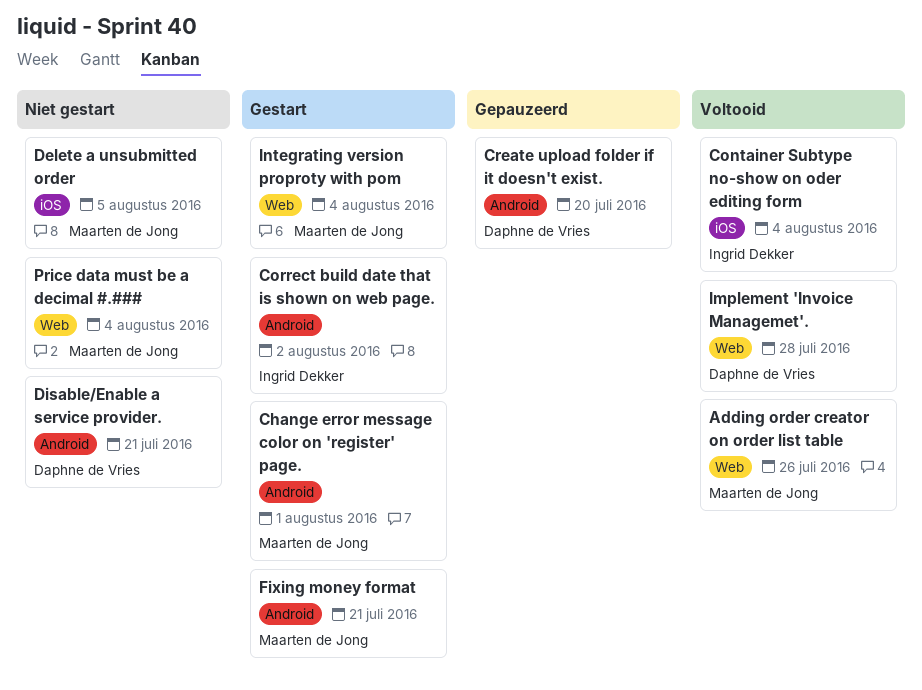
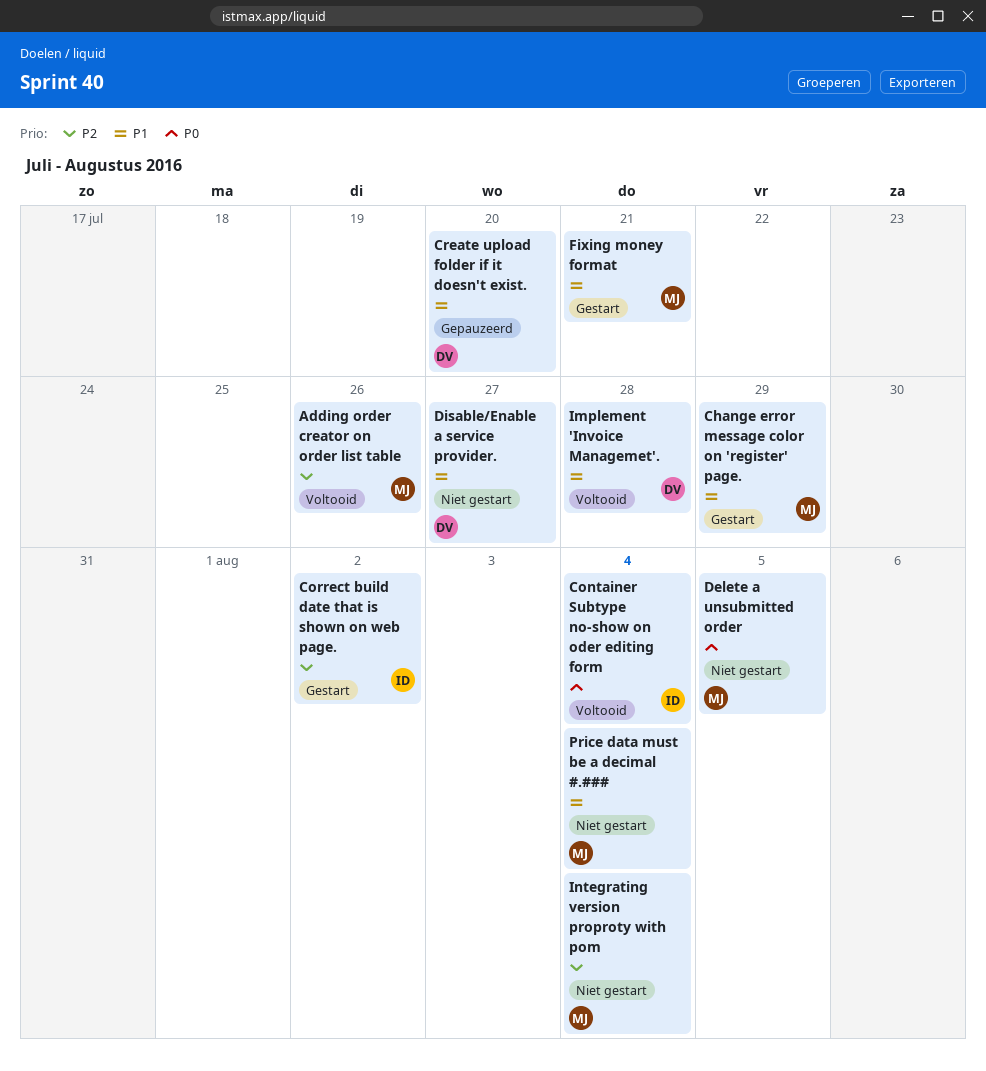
Change error message color on 'register' page., due: Aug 1 -> Jul 29
Disable/Enable a service provider., due: Jul 21 -> Jul 27
Integrating version proproty with pom, status: Gestart -> Niet gestart

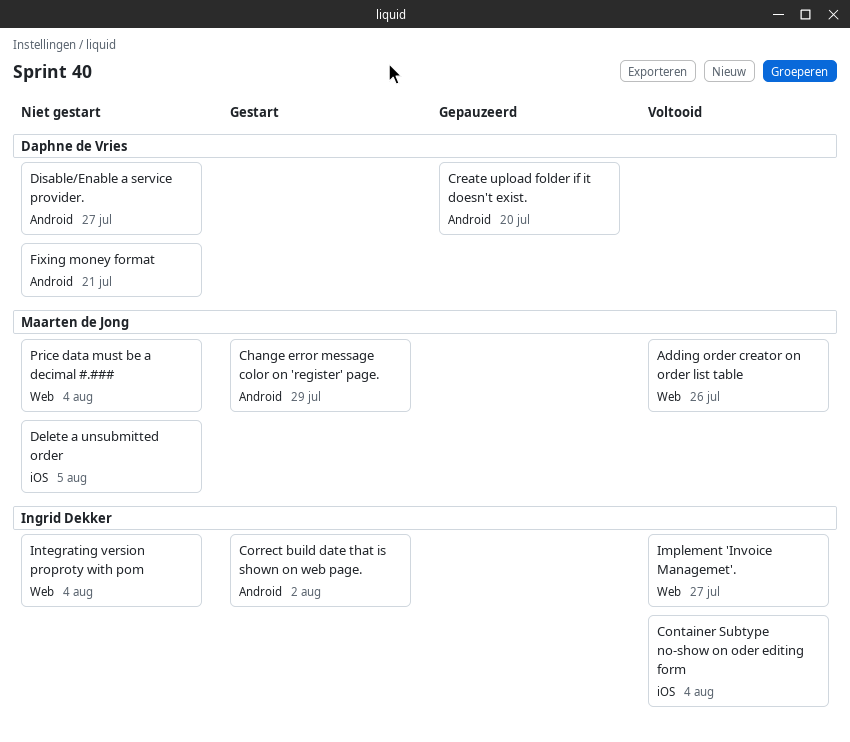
Fixing money format, status: Gestart -> Niet gestart
Fixing money format, owner: Maarten de Jong -> Daphne de Vries
Implement 'Invoice Managemet'., owner: Daphne de Vries -> Ingrid Dekker
Implement 'Invoice Managemet'., due: Jul 28 -> Jul 27
Integrating version proproty with pom, owner: Maarten de Jong -> Ingrid Dekker

